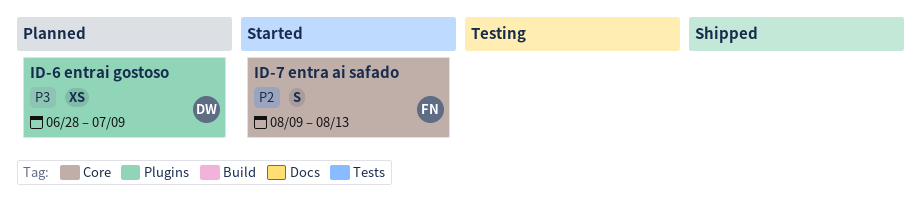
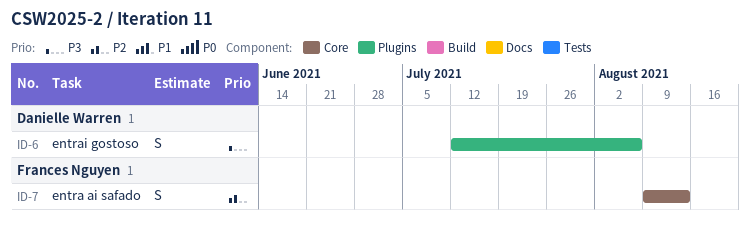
ID-6, estimate: XS -> S
ID-6, start: Jun 28 -> Jul 12
ID-6, due: Jul 9 -> Aug 6

